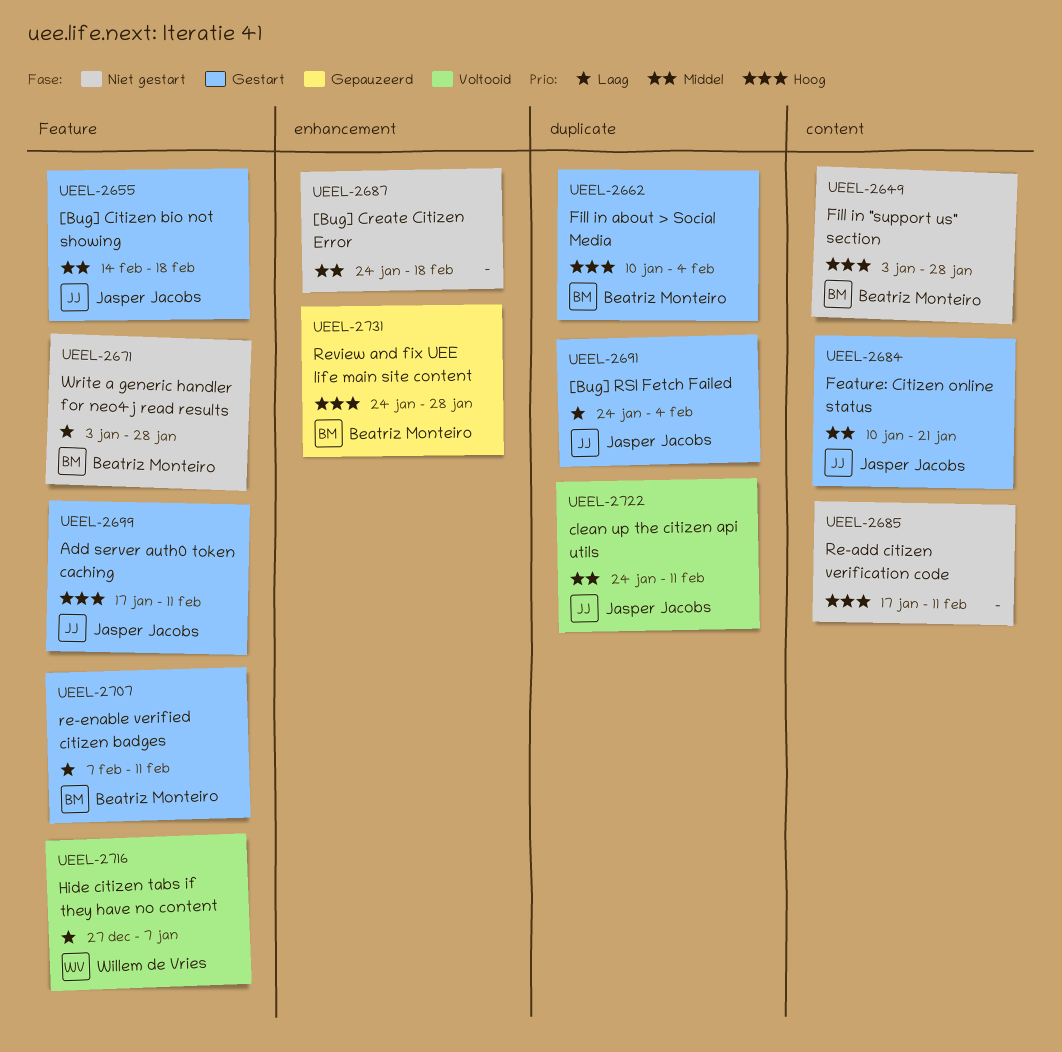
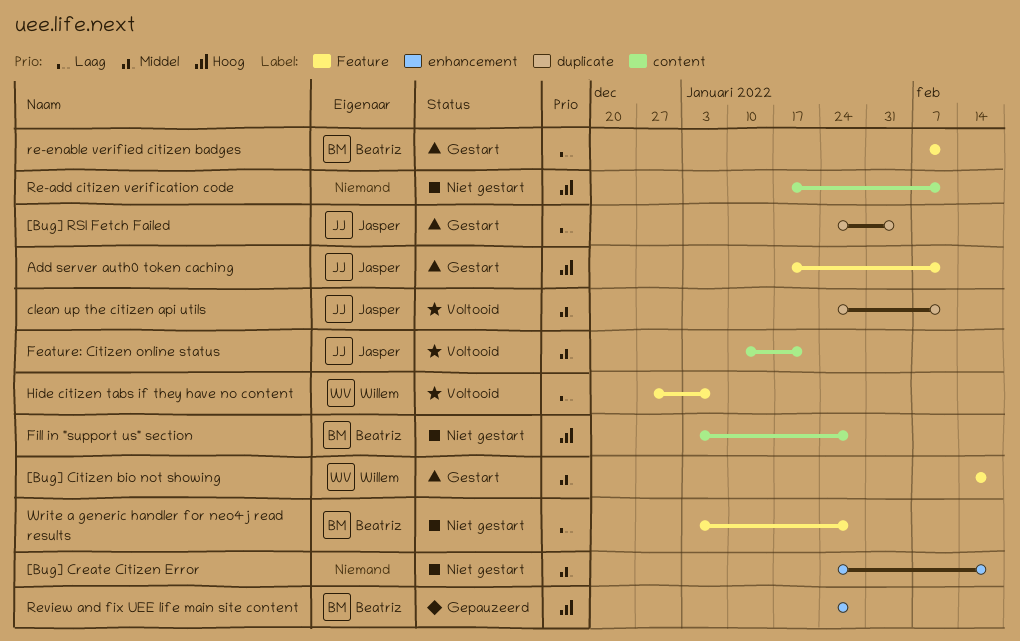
[Bug] Citizen bio not showing, owner: Jasper Jacobs -> Willem de Vries
Feature: Citizen online status, status: Gestart -> Voltooid
Fill in about > Social Media: present -> none

